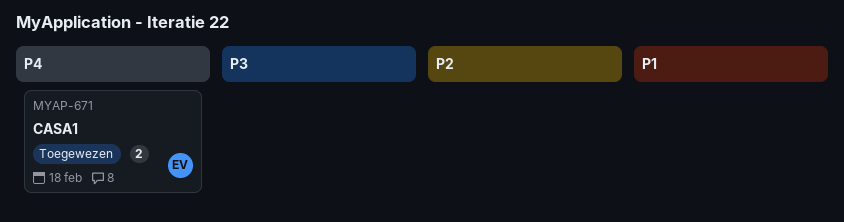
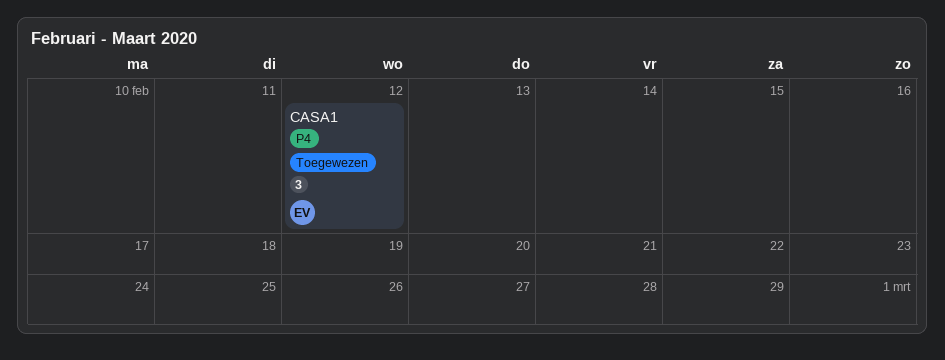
CASA1, estimate: 2 -> 3
CASA1, due: Feb 18 -> Feb 12

